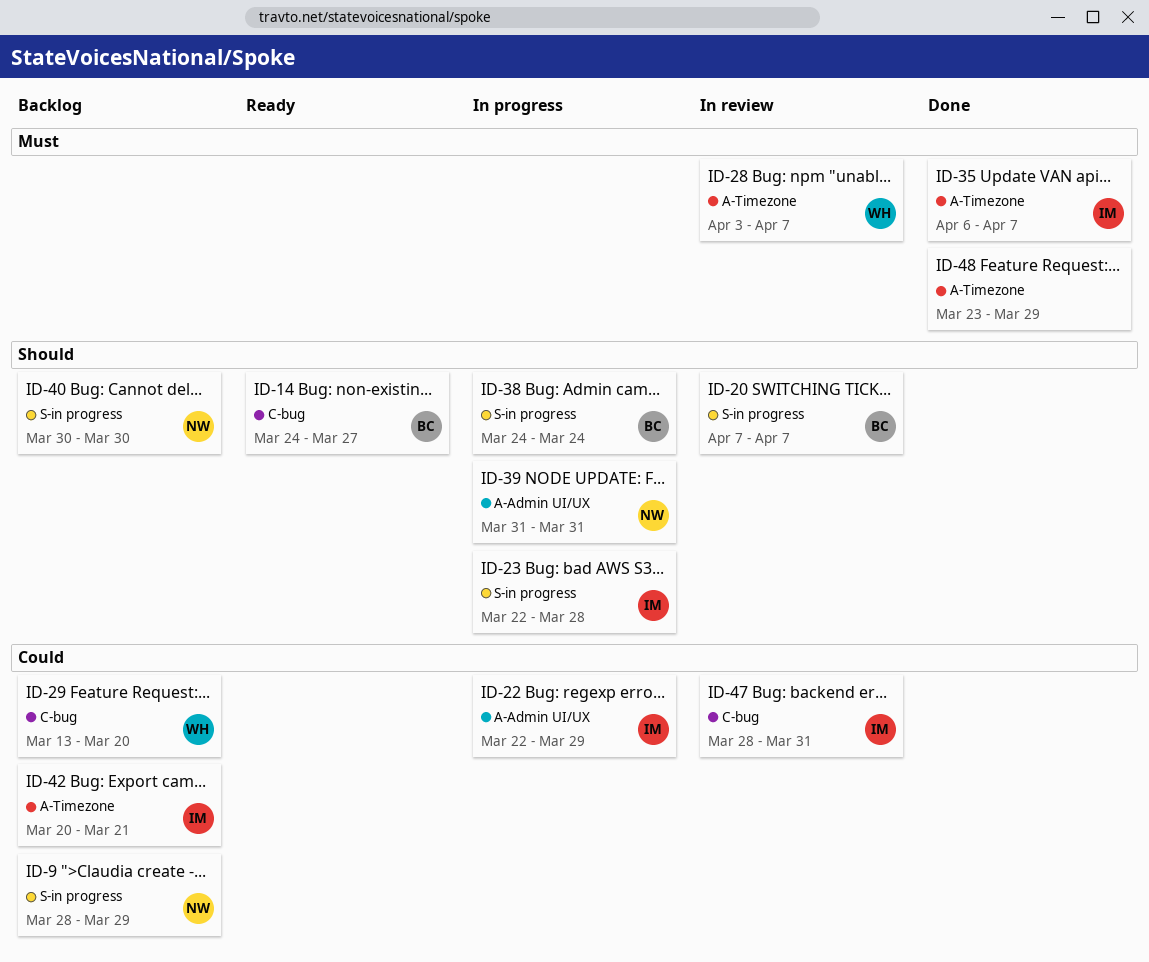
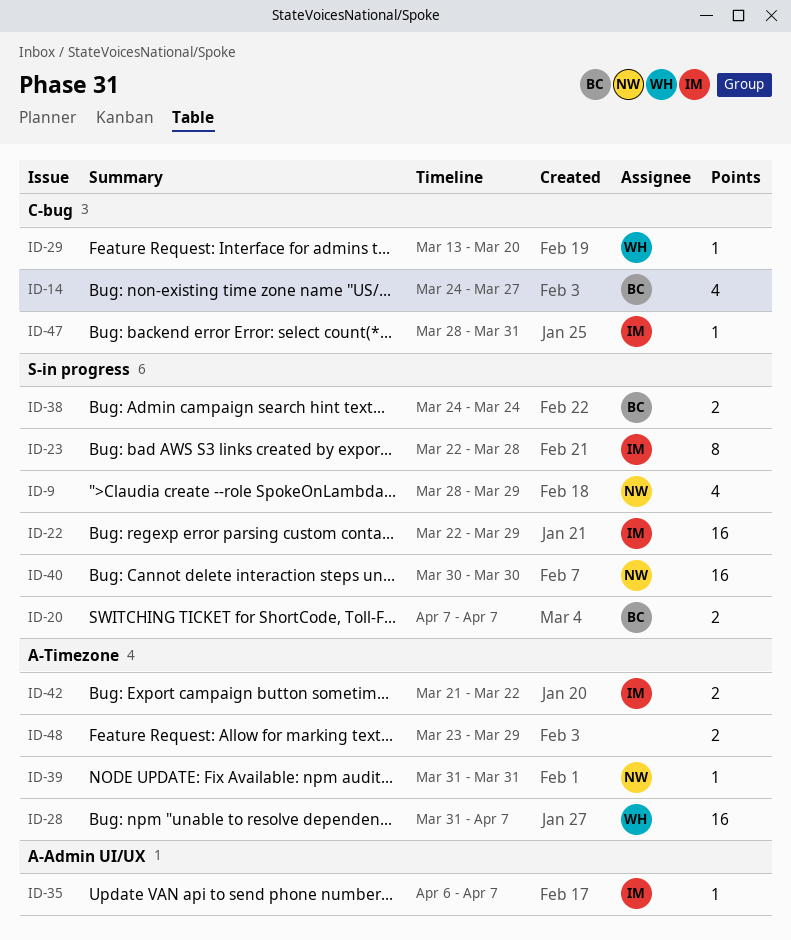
ID-22, label: A-Admin UI/UX -> S-in progress
ID-28, start: Apr 3 -> Mar 31
ID-35, label: A-Timezone -> A-Admin UI/UX
ID-39, label: A-Admin UI/UX -> A-Timezone
ID-42, start: Mar 20 -> Mar 21
ID-42, due: Mar 21 -> Mar 22

